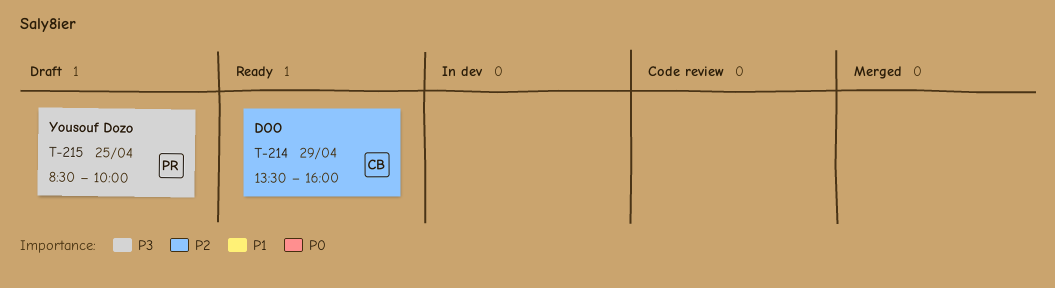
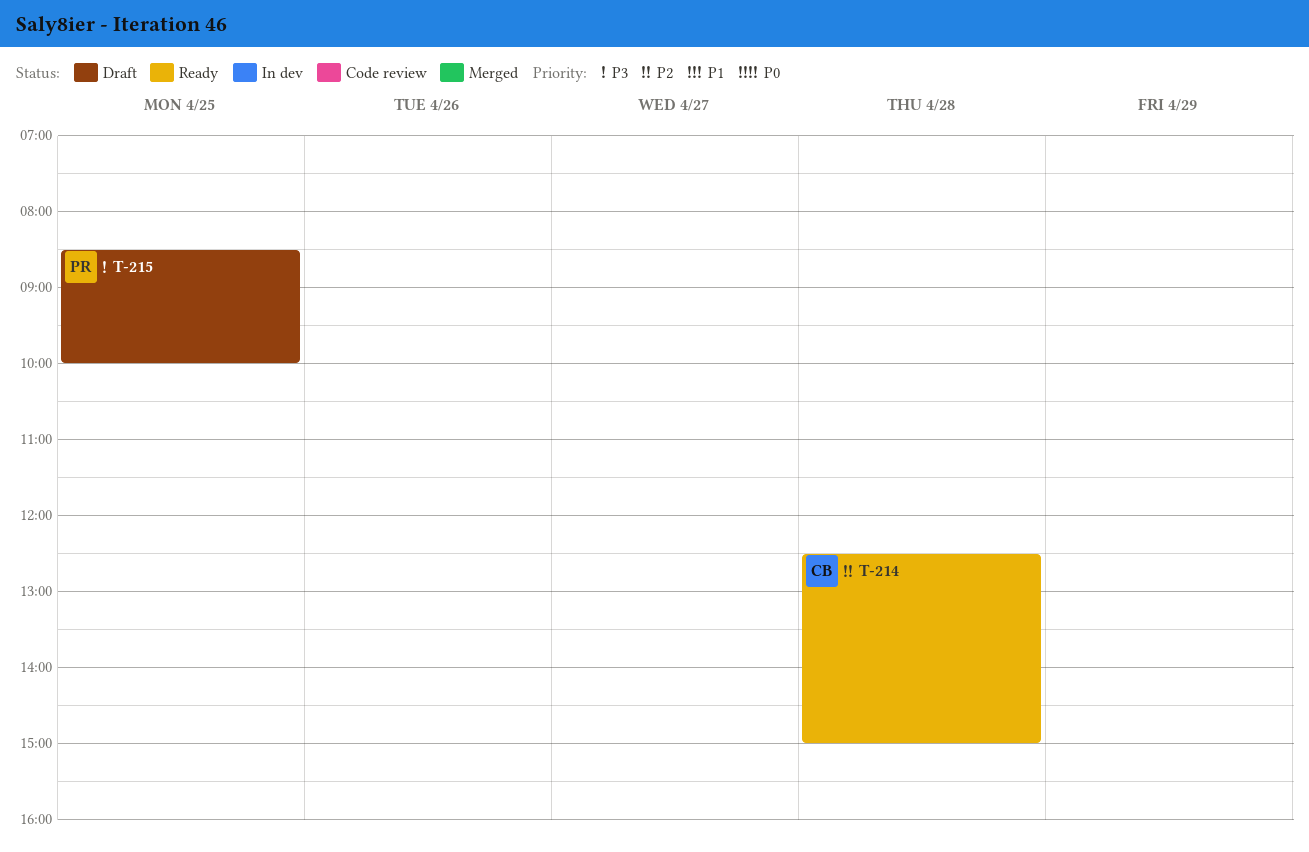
T-214, day: Apr 29 -> Apr 28
T-214, begins: 13:30 -> 12:30
T-214, ends: 16:00 -> 15:00

